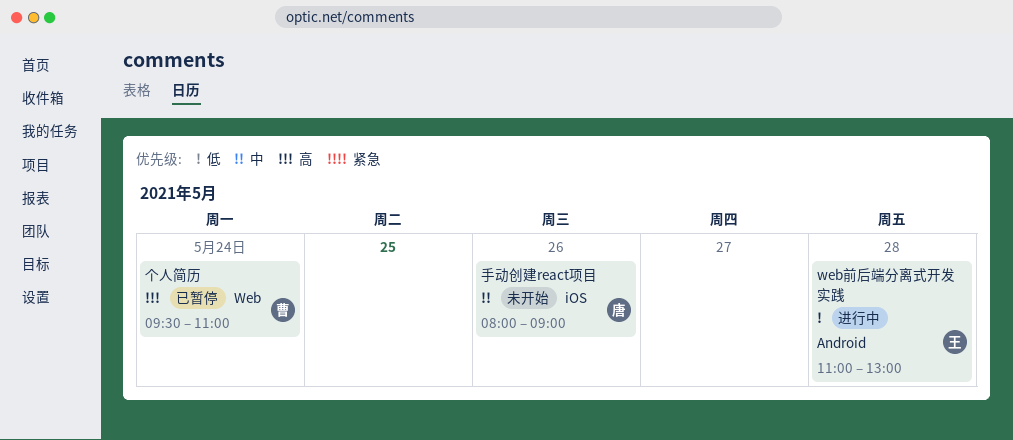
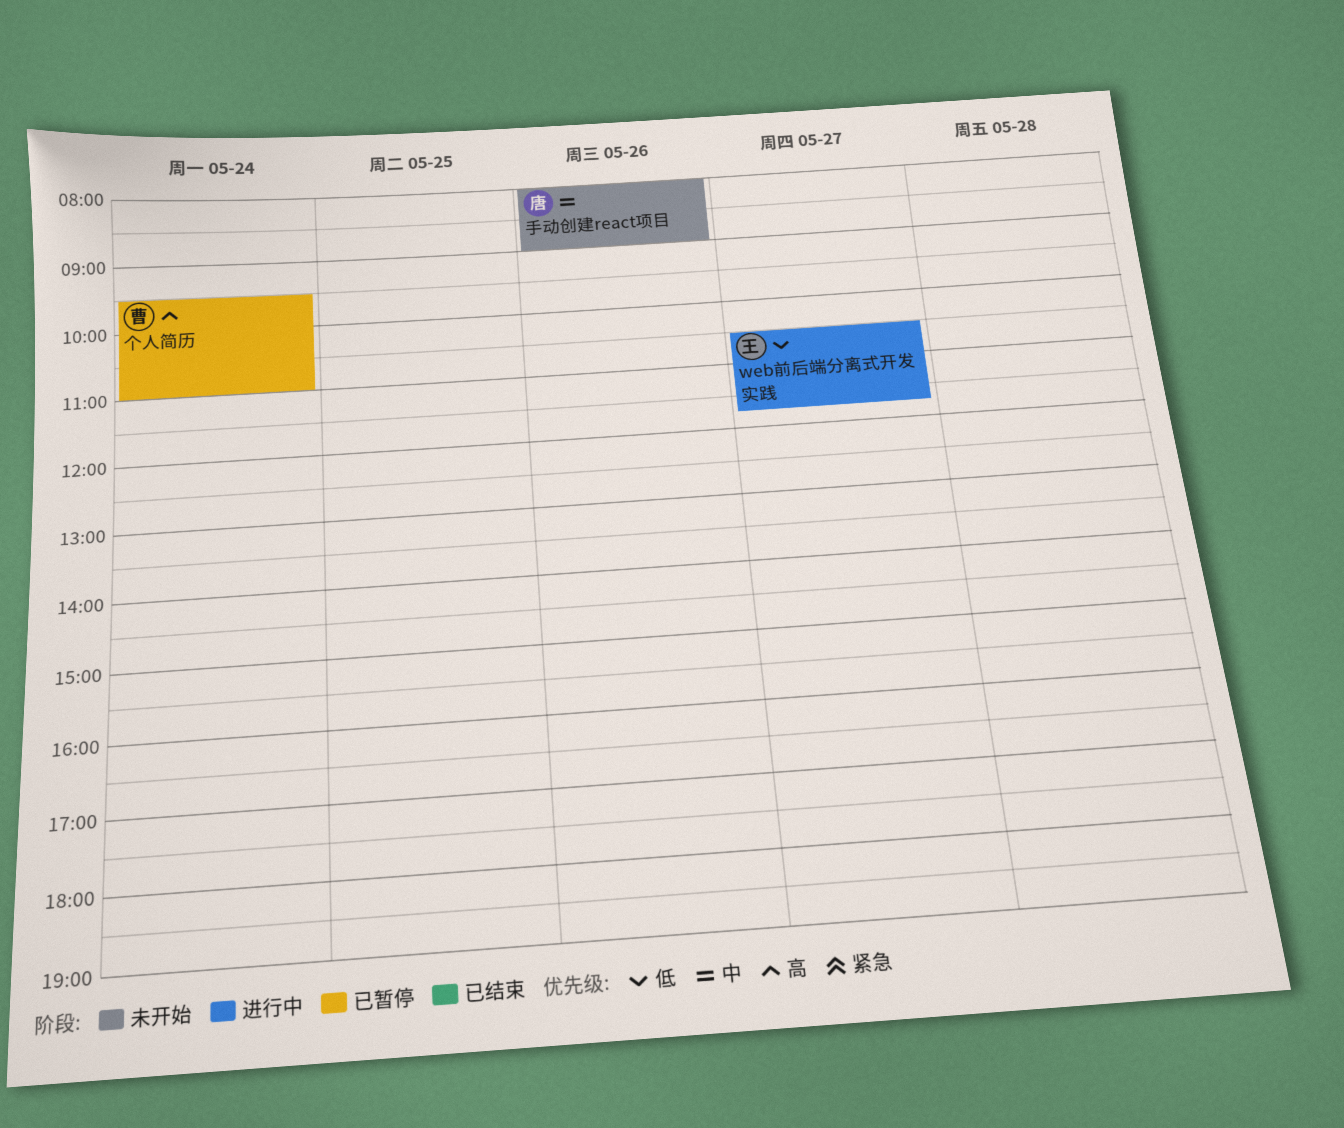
web前后端分离式开发实践, day: May 28 -> May 27
web前后端分离式开发实践, begins: 11:00 -> 10:30
web前后端分离式开发实践, ends: 13:00 -> 11:45

